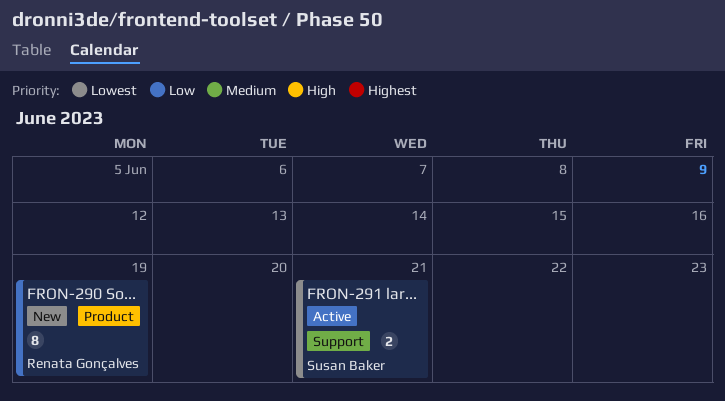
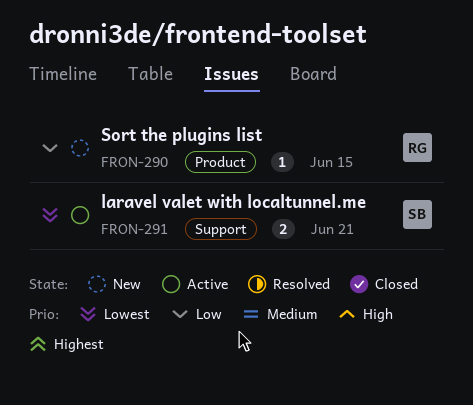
FRON-290, estimate: 8 -> 1
FRON-290, due: Jun 19 -> Jun 15

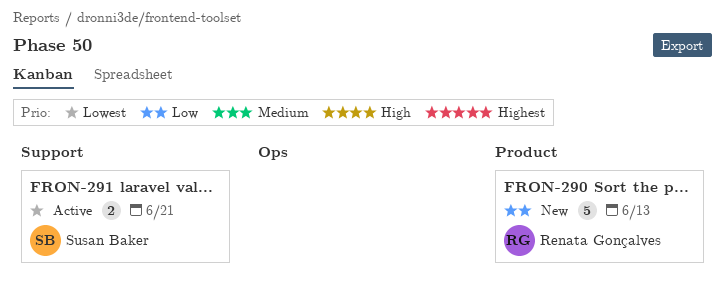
FRON-290, estimate: 1 -> 5
FRON-290, due: Jun 15 -> Jun 13

